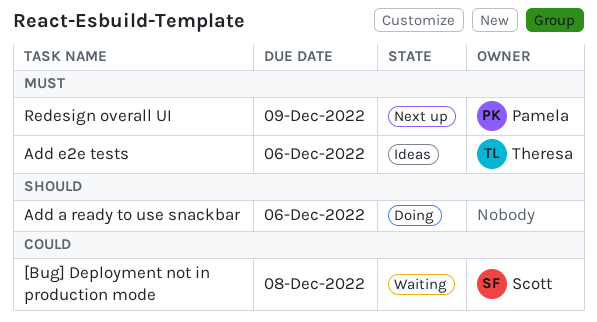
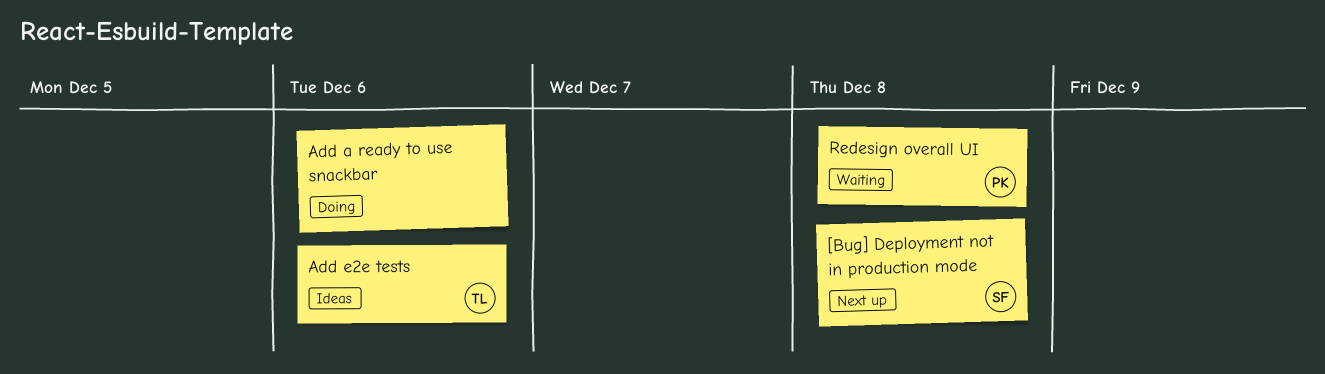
[Bug] Deployment not in production mode, status: Waiting -> Next up
Redesign overall UI, status: Next up -> Waiting
Redesign overall UI, due: Dec 9 -> Dec 8

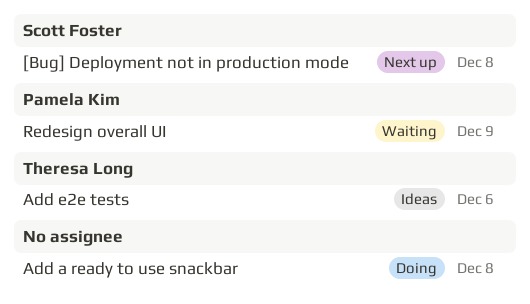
Add a ready to use snackbar, due: Dec 6 -> Dec 8
Redesign overall UI, due: Dec 8 -> Dec 9

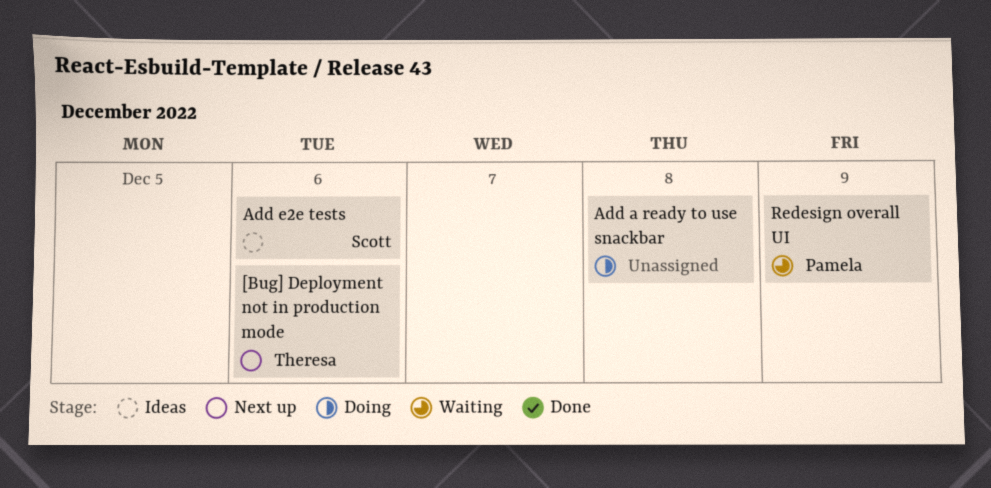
[Bug] Deployment not in production mode, owner: Scott Foster -> Theresa Long
[Bug] Deployment not in production mode, due: Dec 8 -> Dec 6
Add e2e tests, owner: Theresa Long -> Scott Foster

